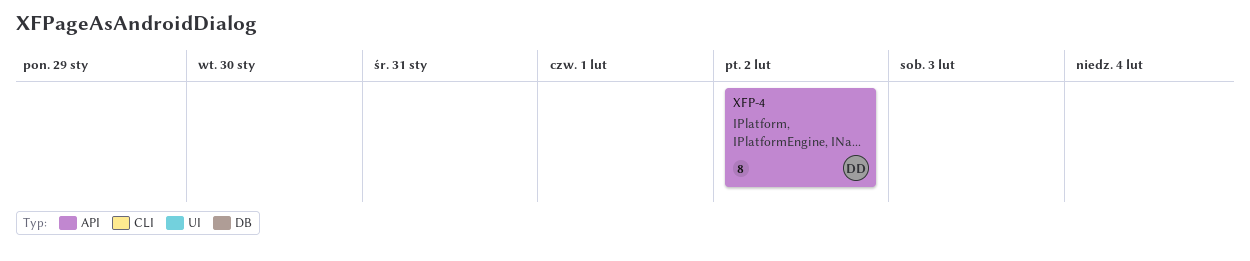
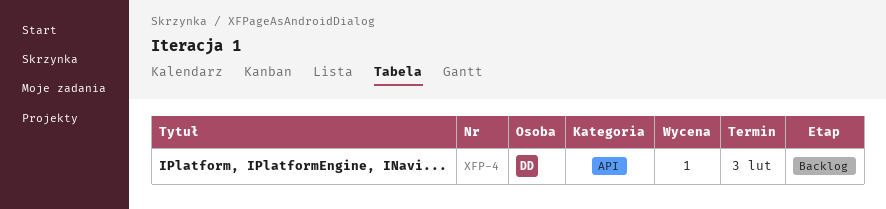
XFP-4, estimate: 8 -> 1
XFP-4, due: Feb 2 -> Feb 3

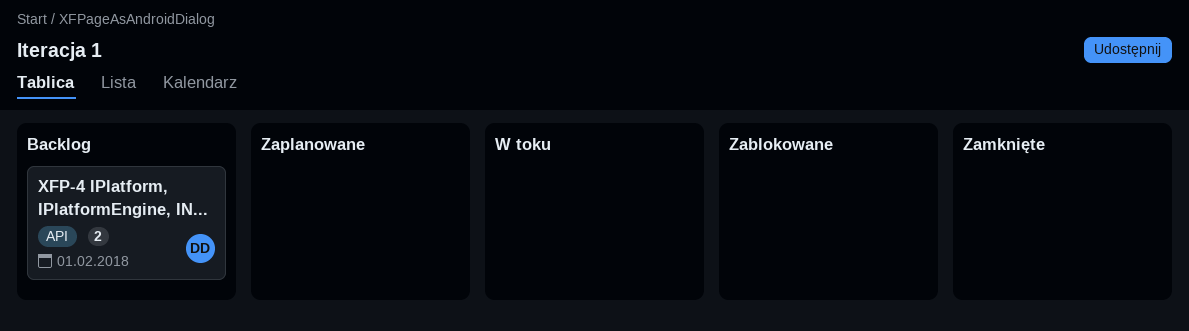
XFP-4, estimate: 1 -> 2
XFP-4, due: Feb 3 -> Feb 1

